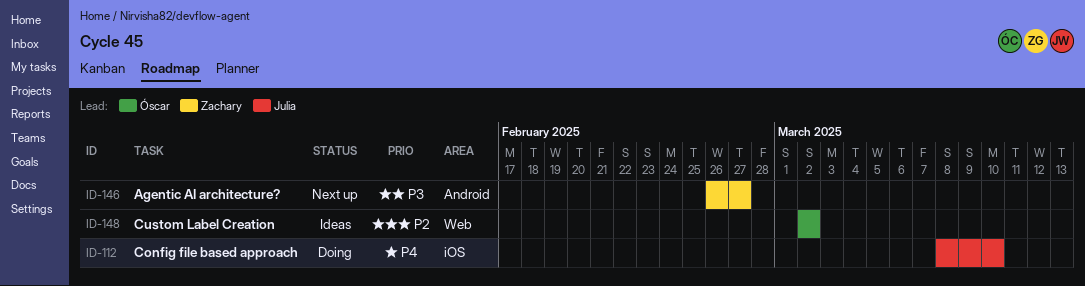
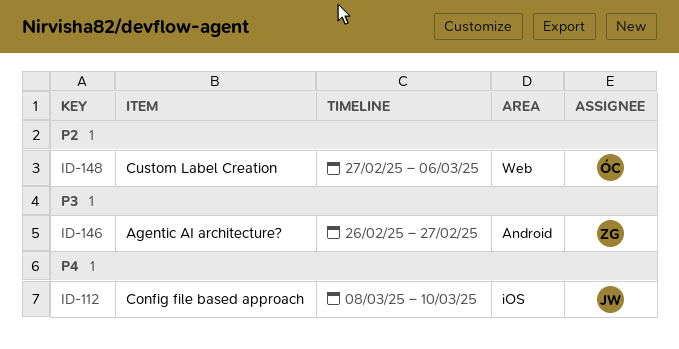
ID-148, start: Mar 2 -> Feb 27
ID-148, due: Mar 2 -> Mar 6

